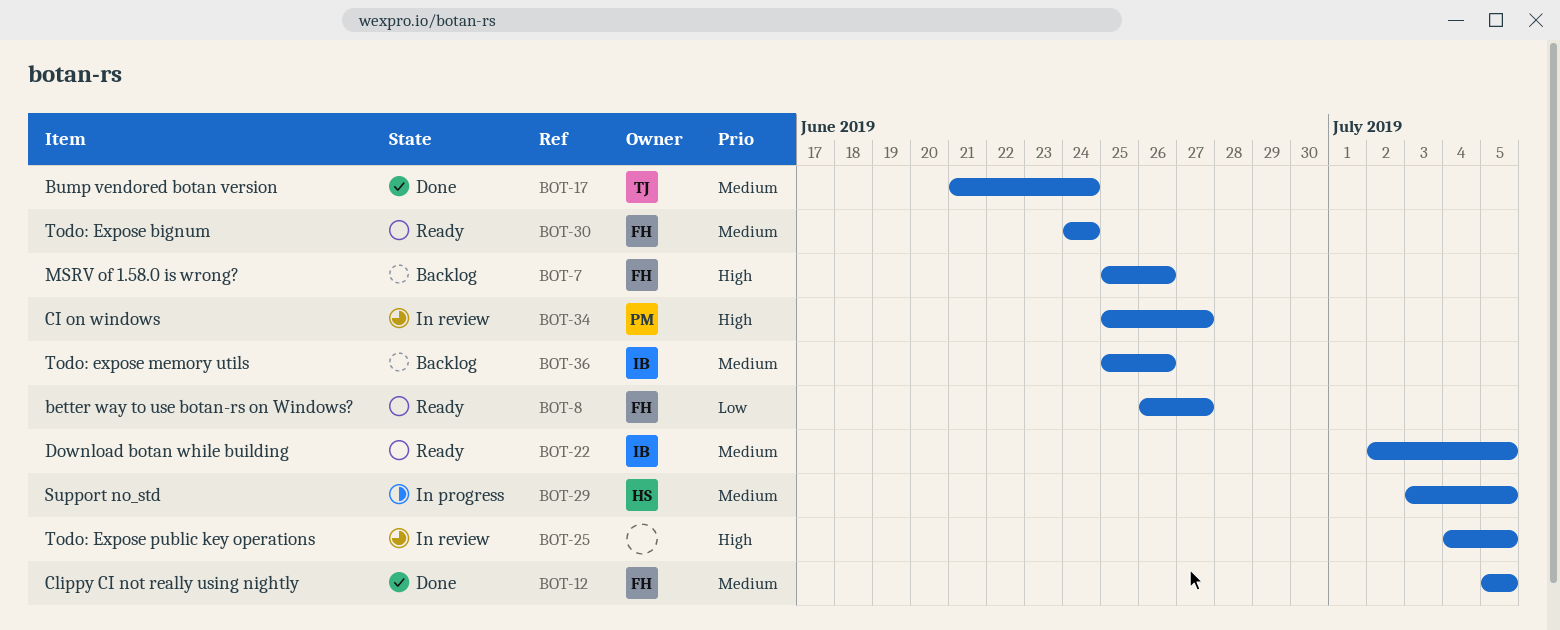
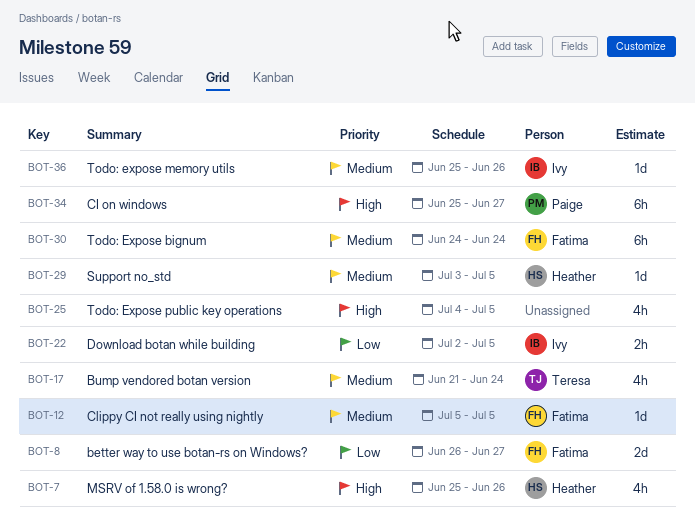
BOT-7, owner: Fatima -> Heather
BOT-22, priority: Medium -> Low

